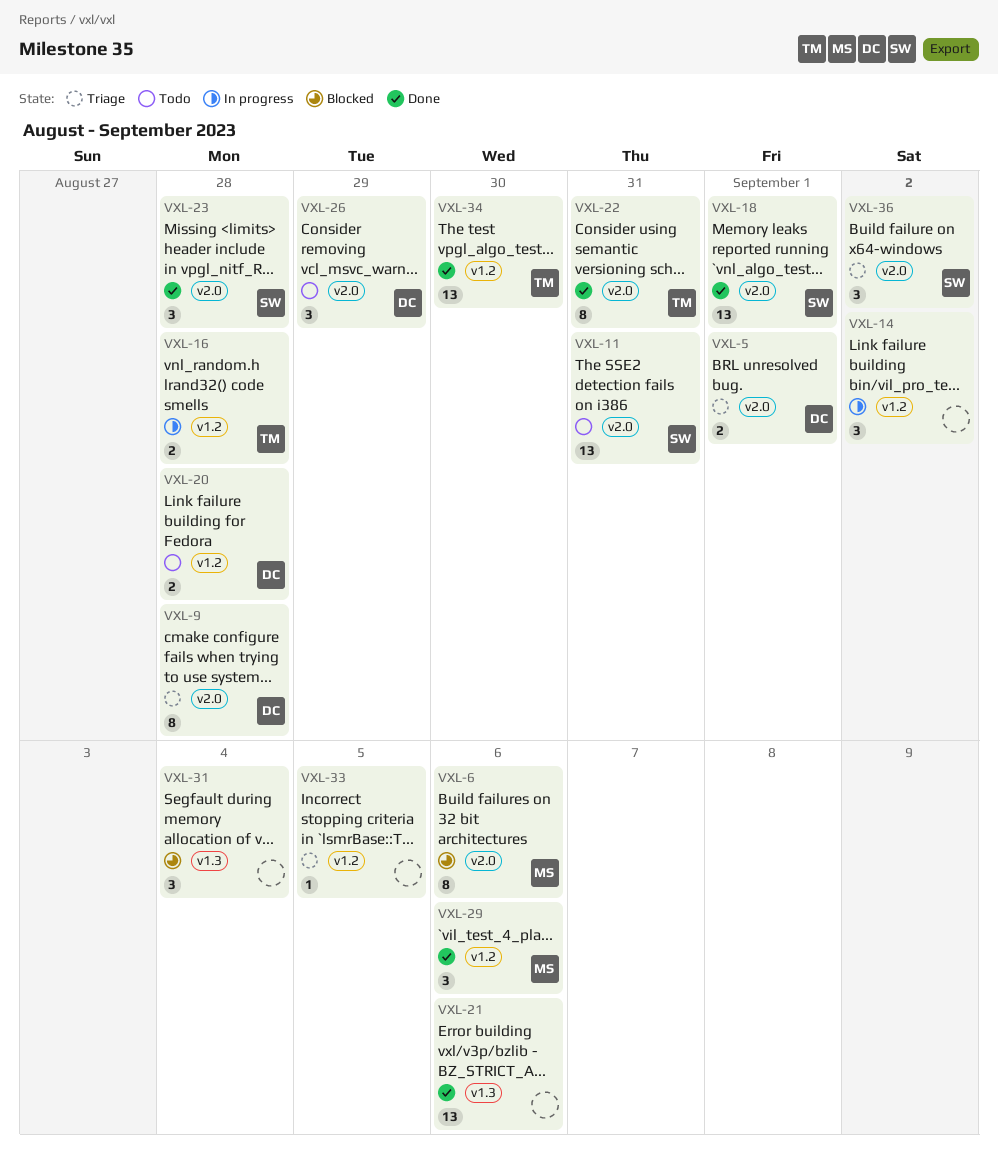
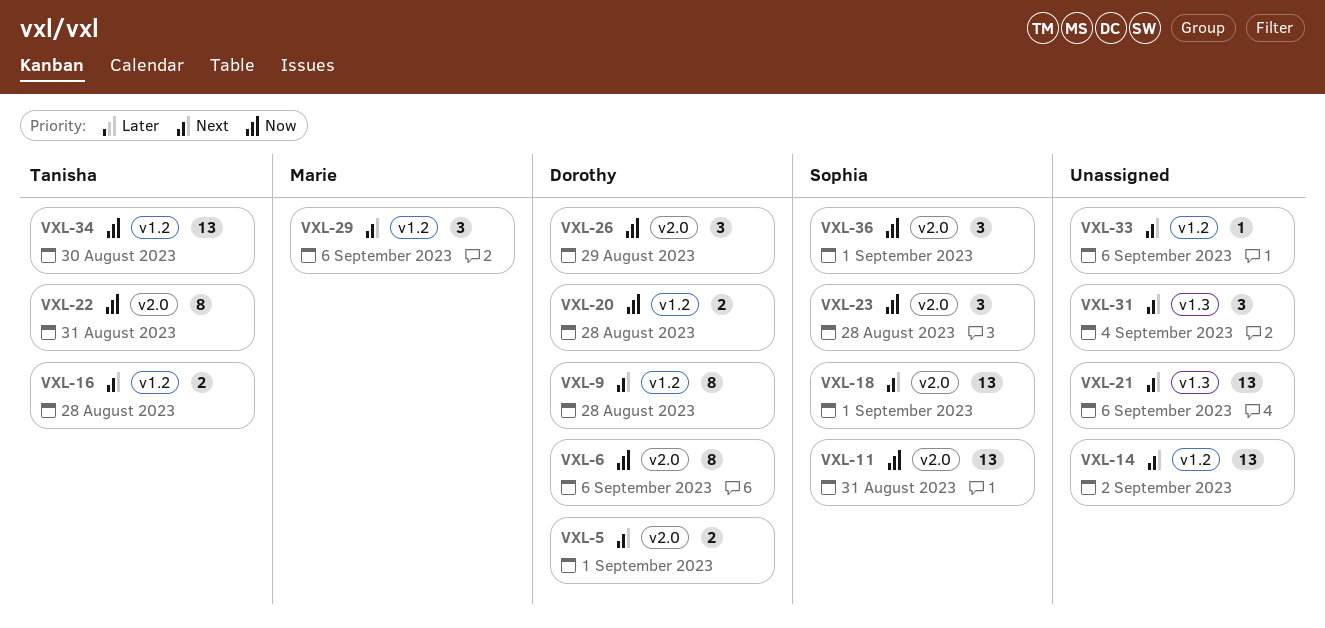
VXL-6, owner: Marie -> Dorothy
VXL-9, label: v2.0 -> v1.2
VXL-14, estimate: 3 -> 13
VXL-33, due: Sep 5 -> Sep 6
VXL-36, due: Sep 2 -> Sep 1

